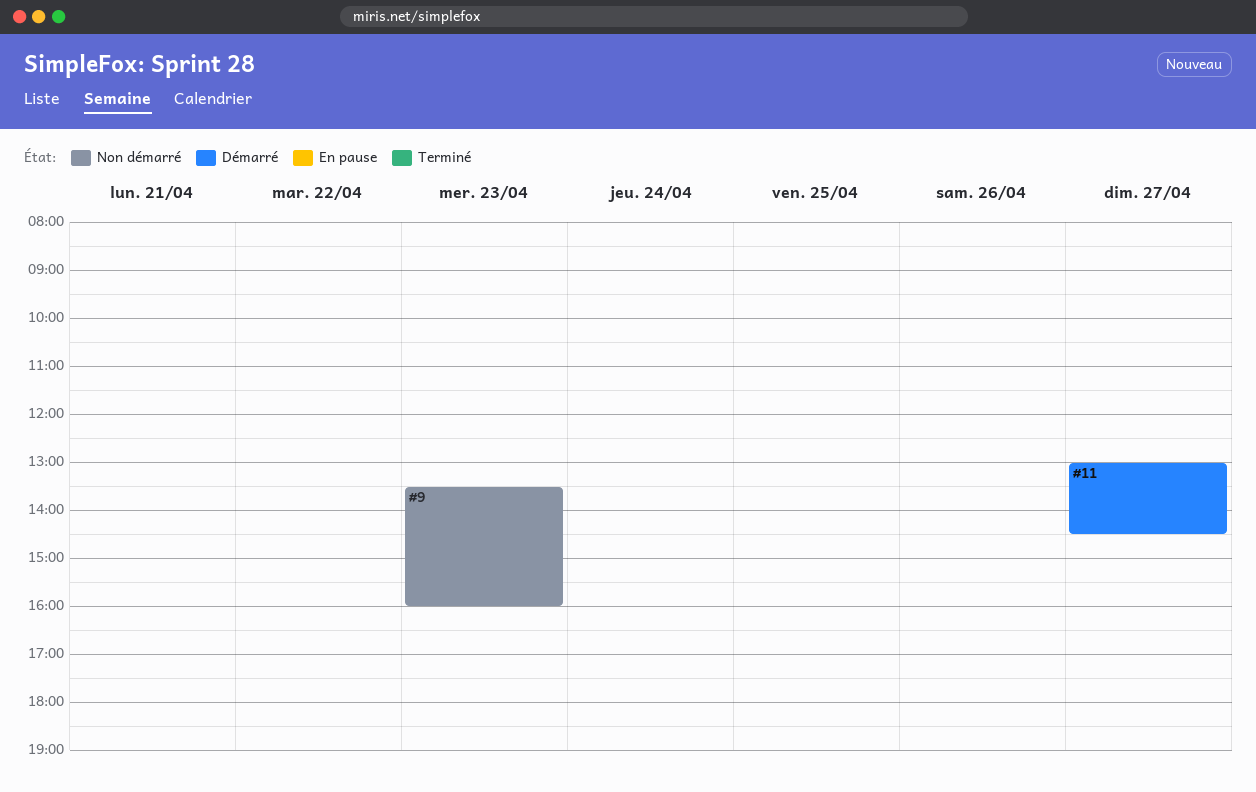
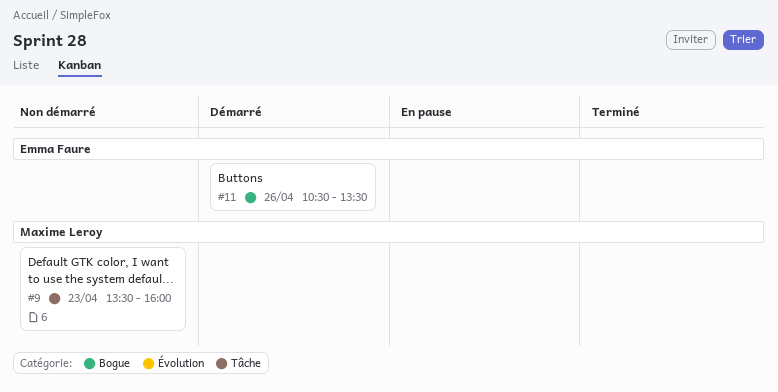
#11, day: Apr 27 -> Apr 26
#11, begins: 13:00 -> 10:30
#11, ends: 14:30 -> 13:30

